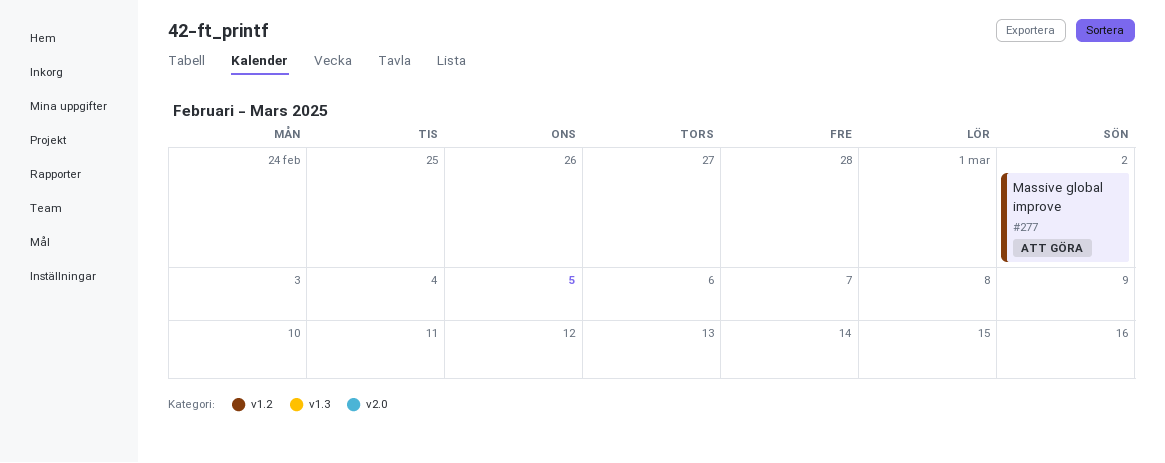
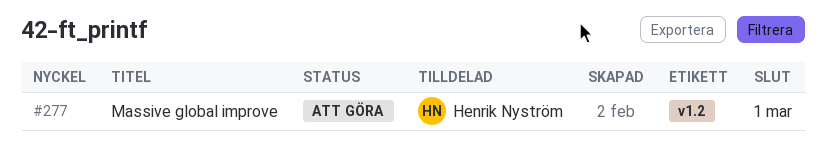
#277, due: Mar 2 -> Mar 1

